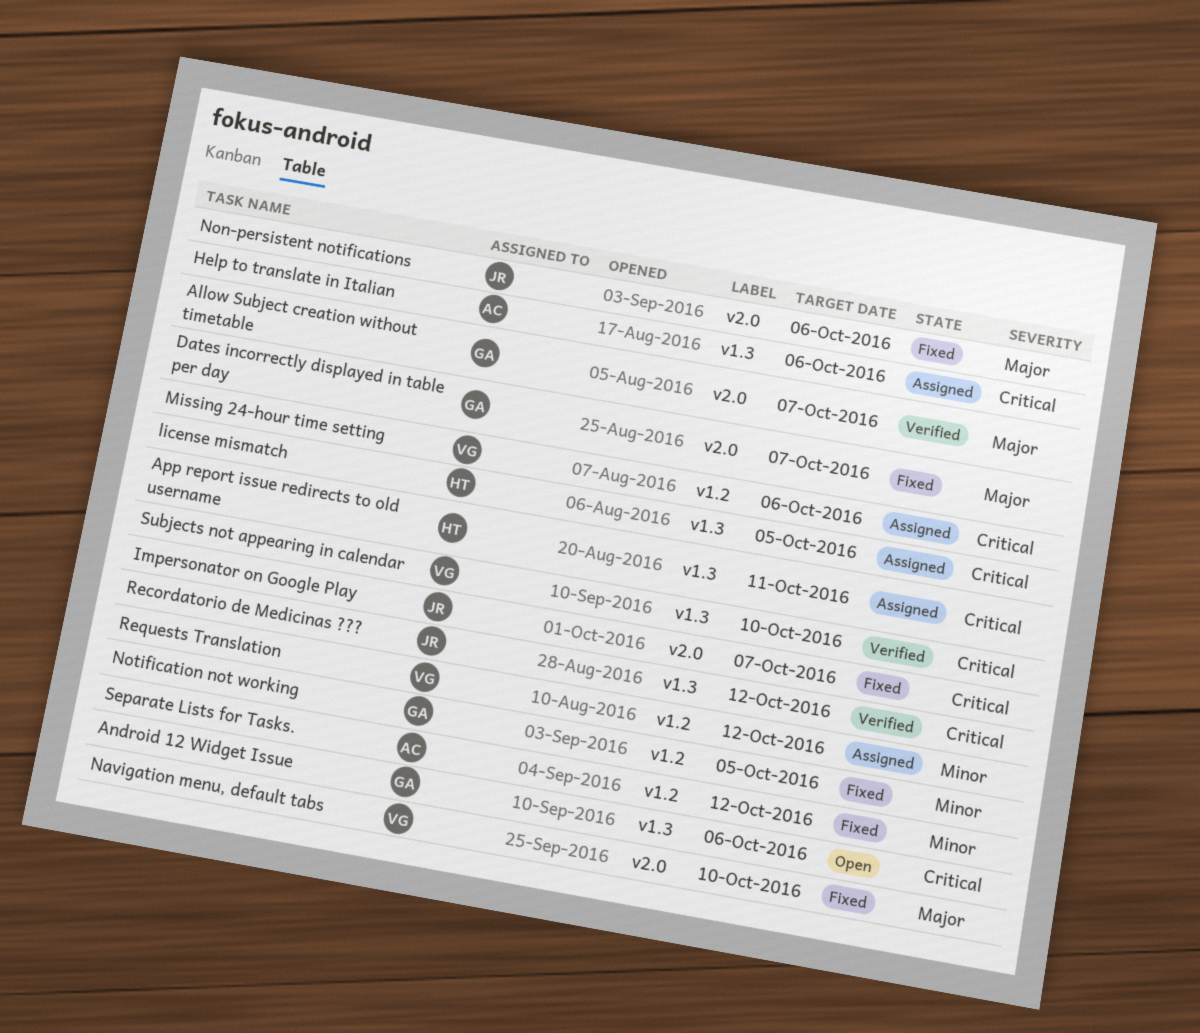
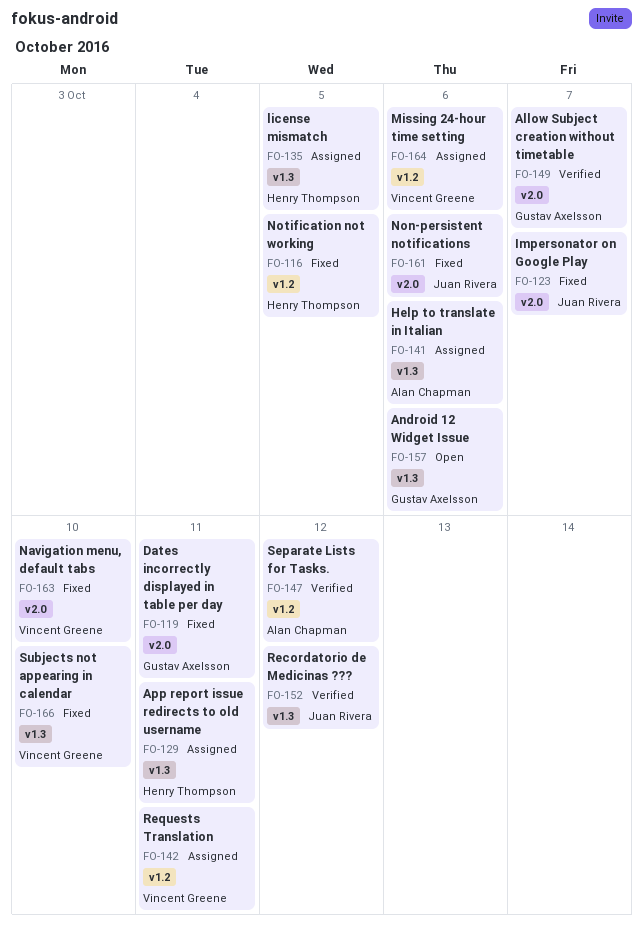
Dates incorrectly displayed in table per day, due: Oct 7 -> Oct 11
Notification not working, owner: Gustav Axelsson -> Henry Thompson
Requests Translation, due: Oct 12 -> Oct 11
Separate Lists for Tasks., status: Fixed -> Verified
Subjects not appearing in calendar, status: Verified -> Fixed

